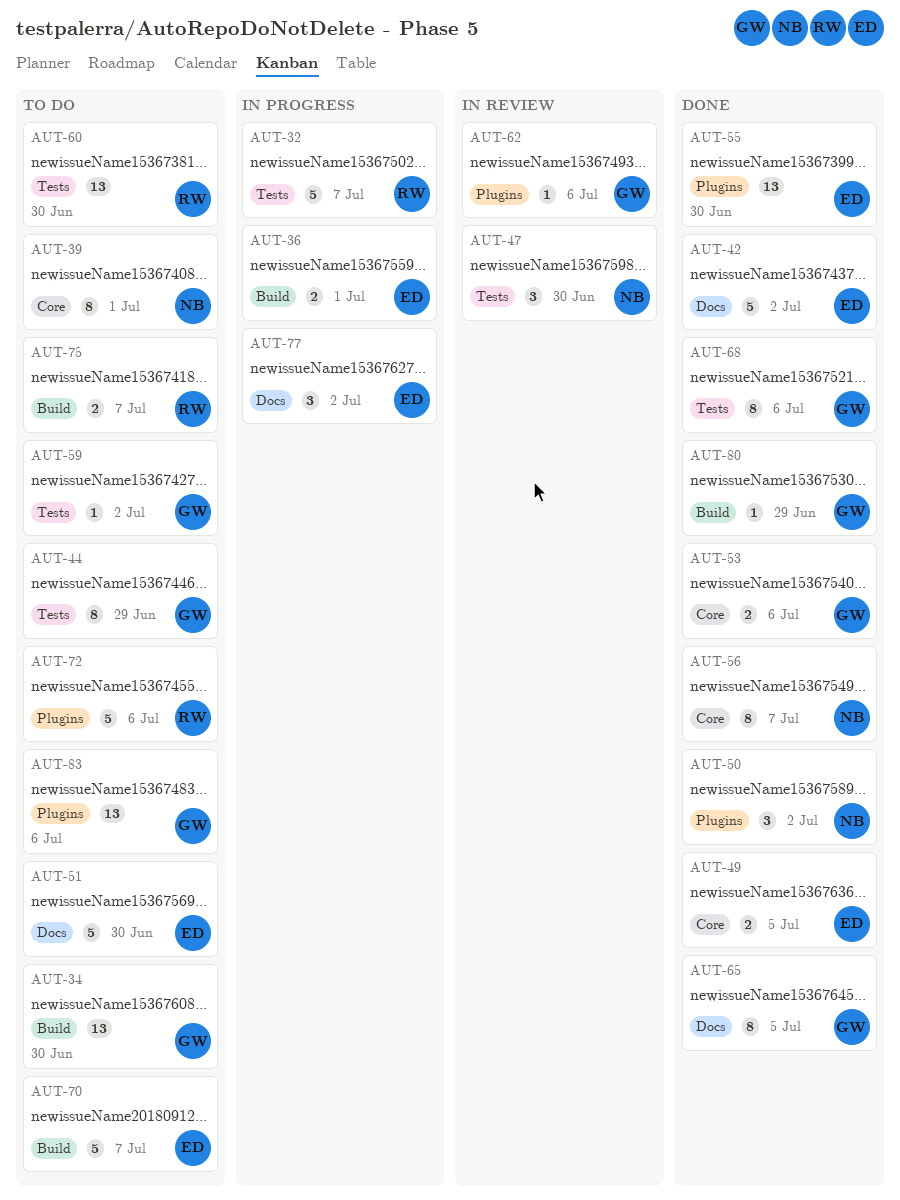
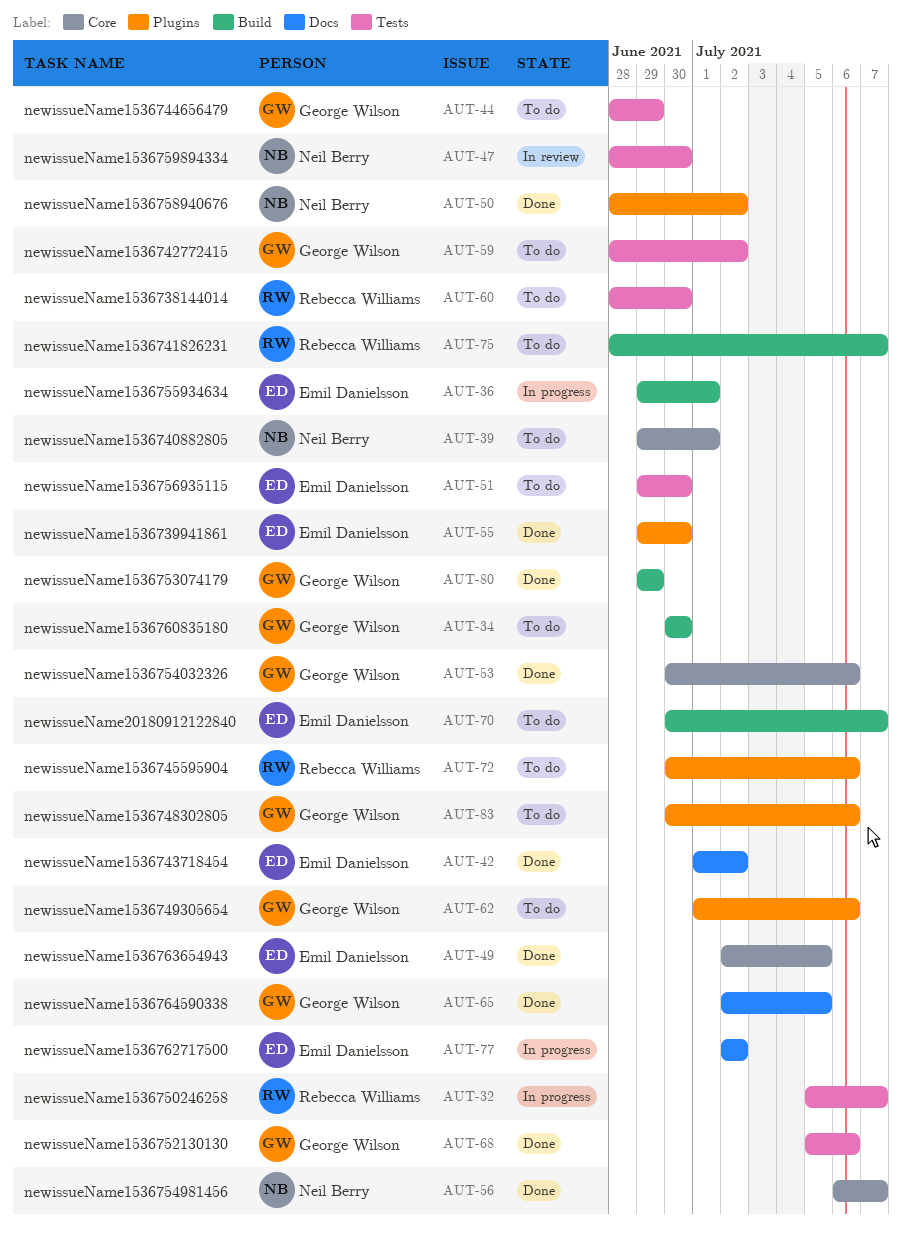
AUT-51, label: Docs -> Tests
AUT-62, status: In review -> To do

